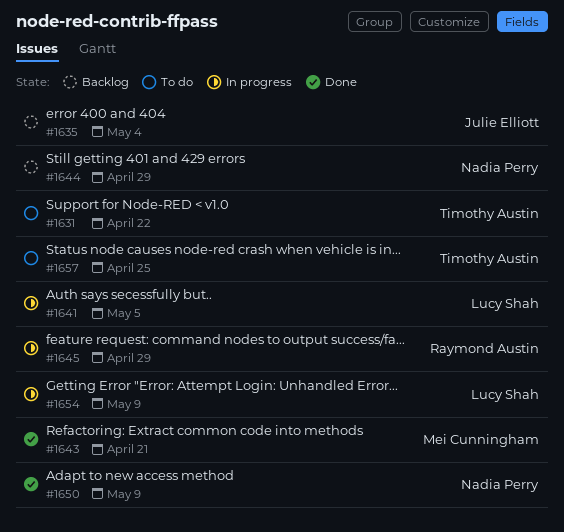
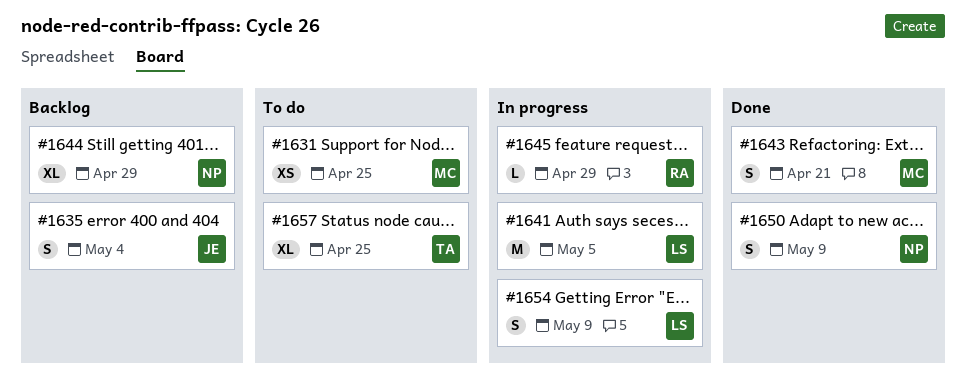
#1631, owner: Timothy Austin -> Mei Cunningham
#1631, due: Apr 22 -> Apr 25

